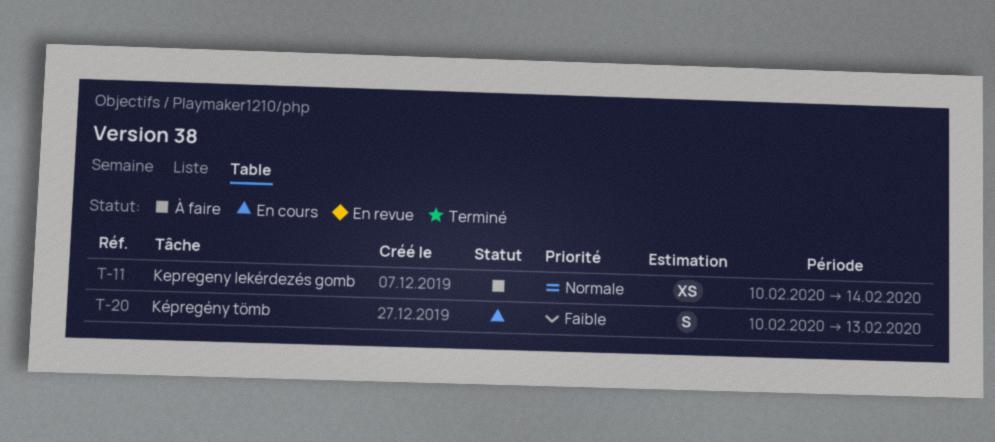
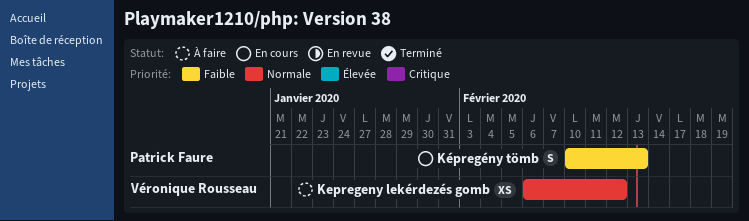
Kepregeny lekérdezés gomb, start: Feb 10 -> Feb 6
Kepregeny lekérdezés gomb, due: Feb 14 -> Feb 12

